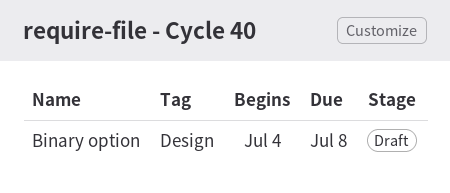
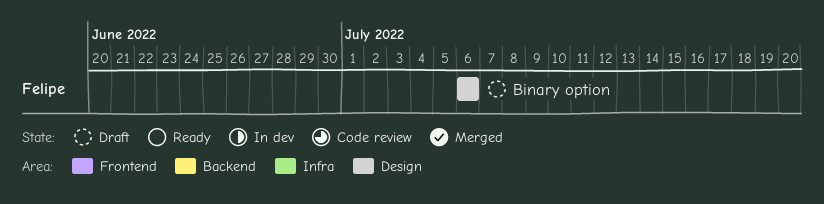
Binary option, start: Jul 4 -> Jul 6
Binary option, due: Jul 8 -> Jul 6

